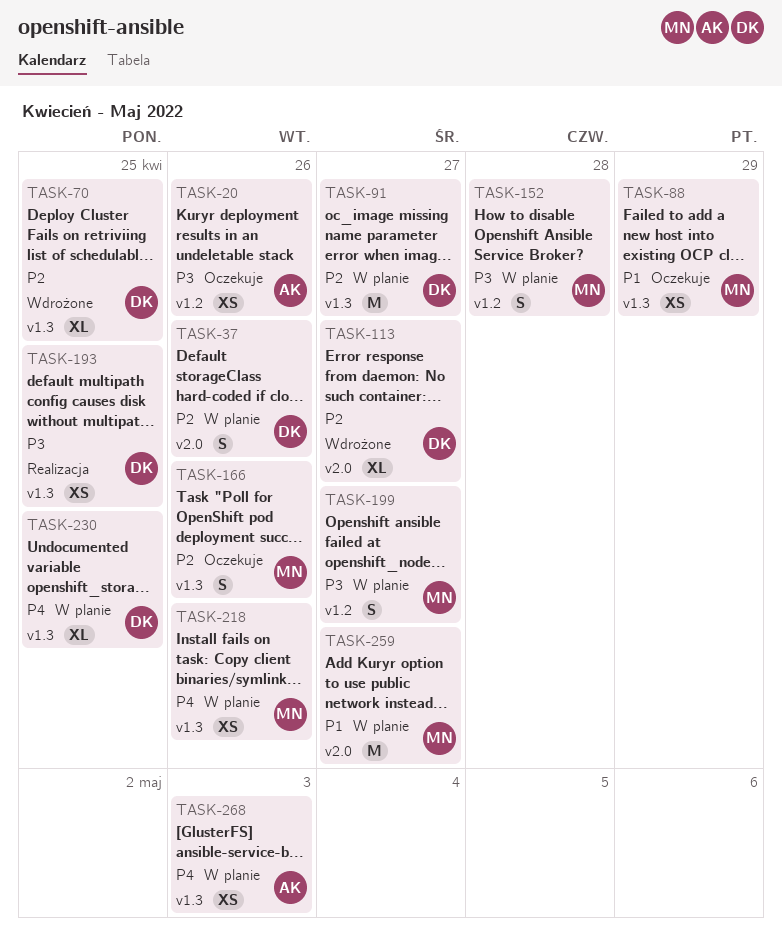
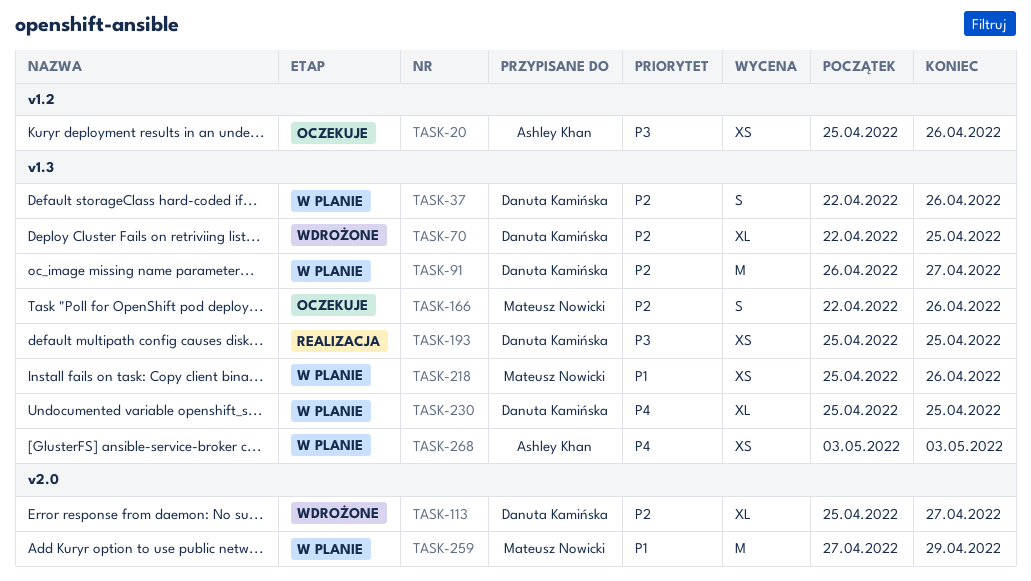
TASK-37, label: v2.0 -> v1.3
TASK-88: present -> none
TASK-152: present -> none
TASK-199: present -> none
TASK-218, priority: P4 -> P1
TASK-259, due: Apr 27 -> Apr 29

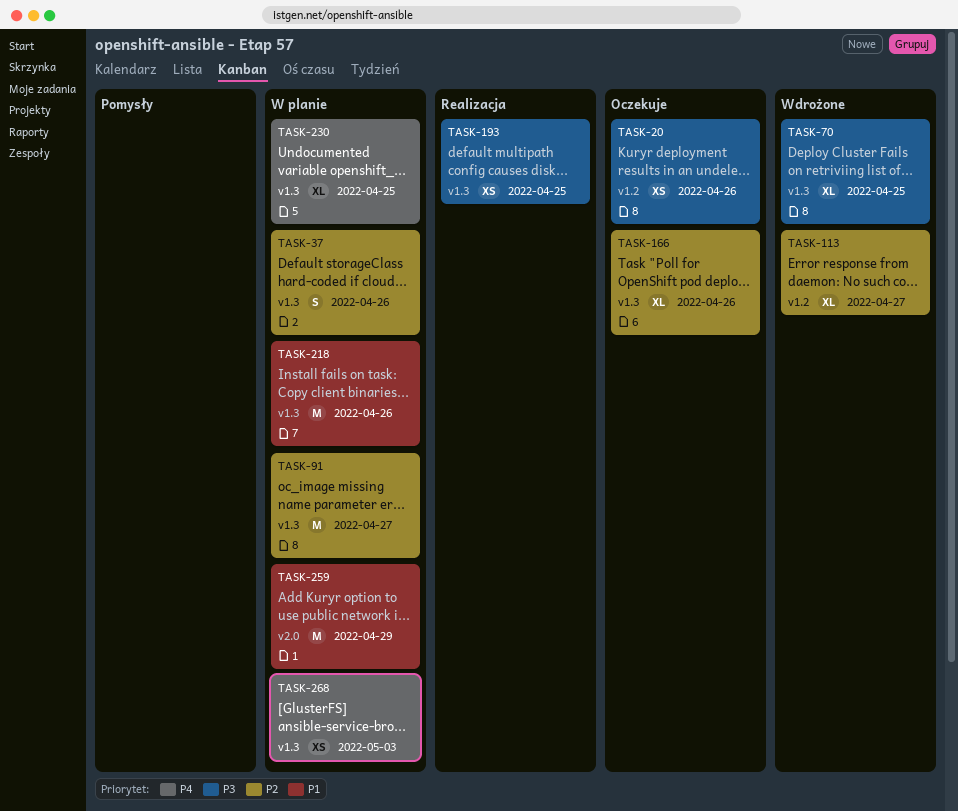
TASK-70, priority: P2 -> P3
TASK-113, label: v2.0 -> v1.2
TASK-166, estimate: S -> XL
TASK-218, estimate: XS -> M

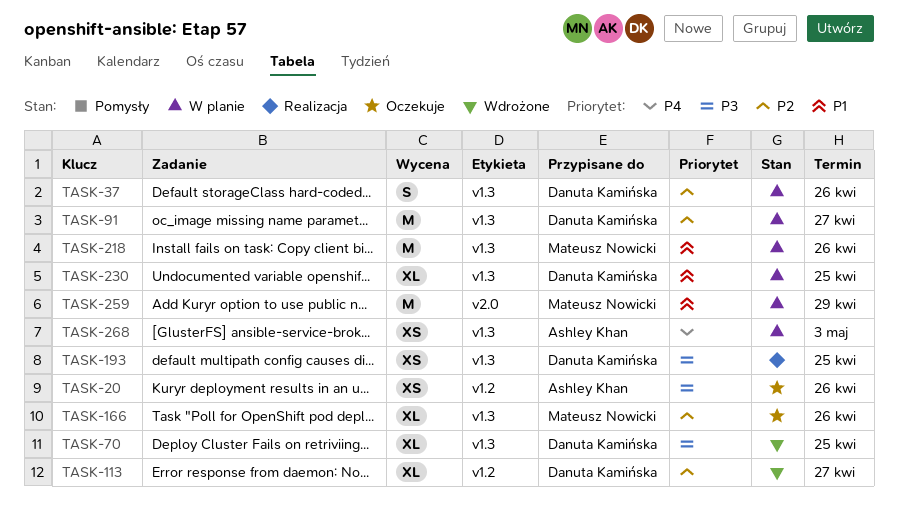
TASK-230, priority: P4 -> P1

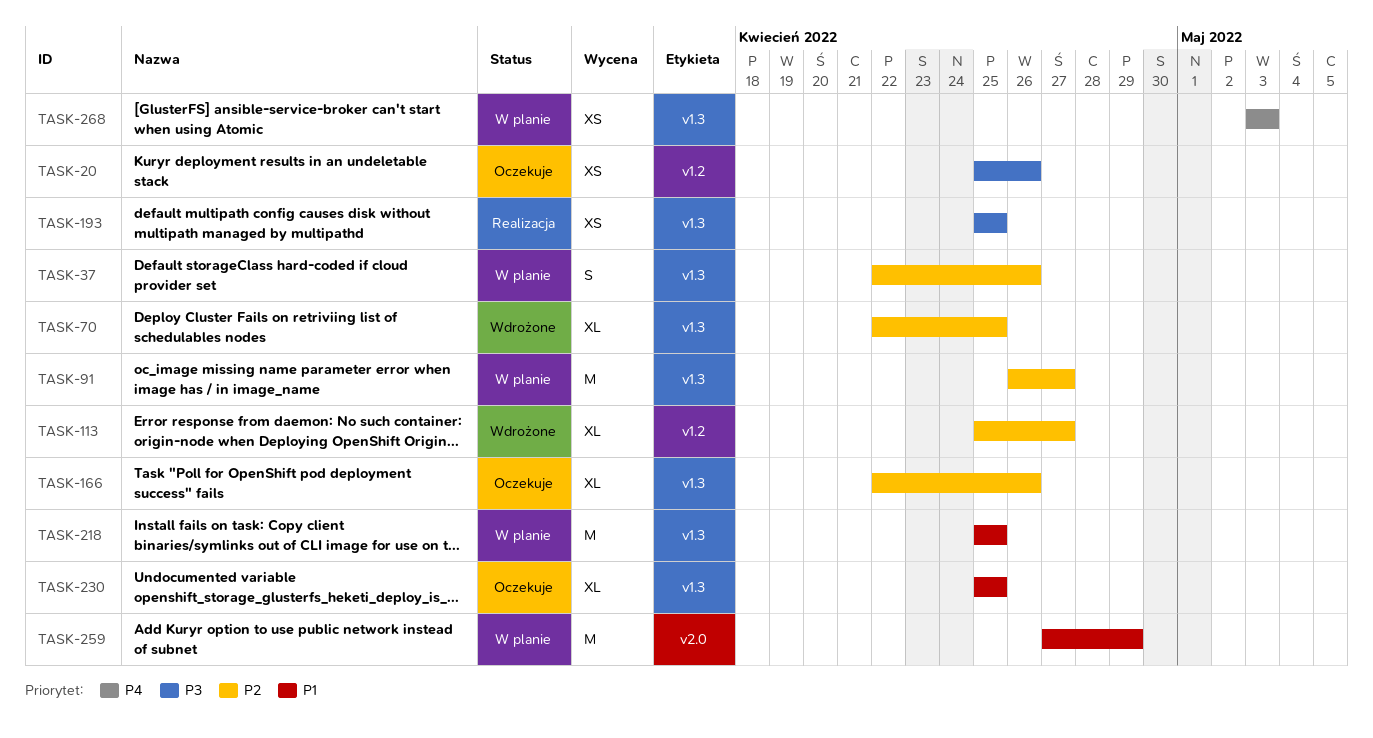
TASK-70, priority: P3 -> P2
TASK-218, due: Apr 26 -> Apr 25
TASK-230, status: W planie -> Oczekuje

